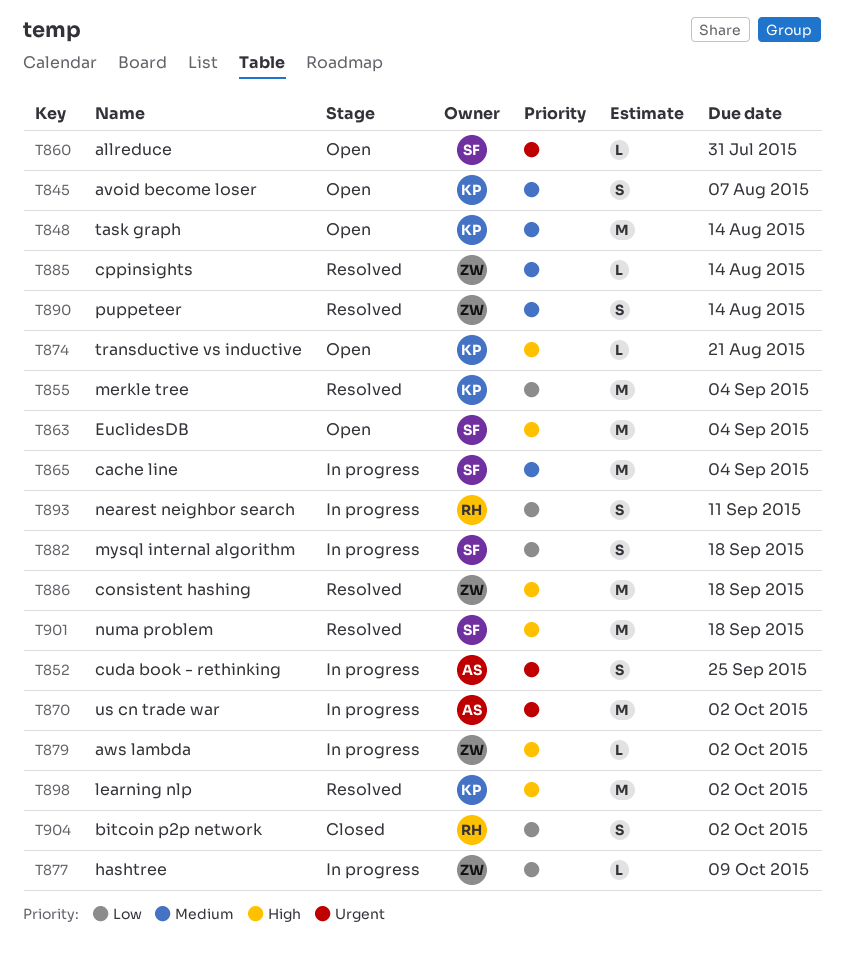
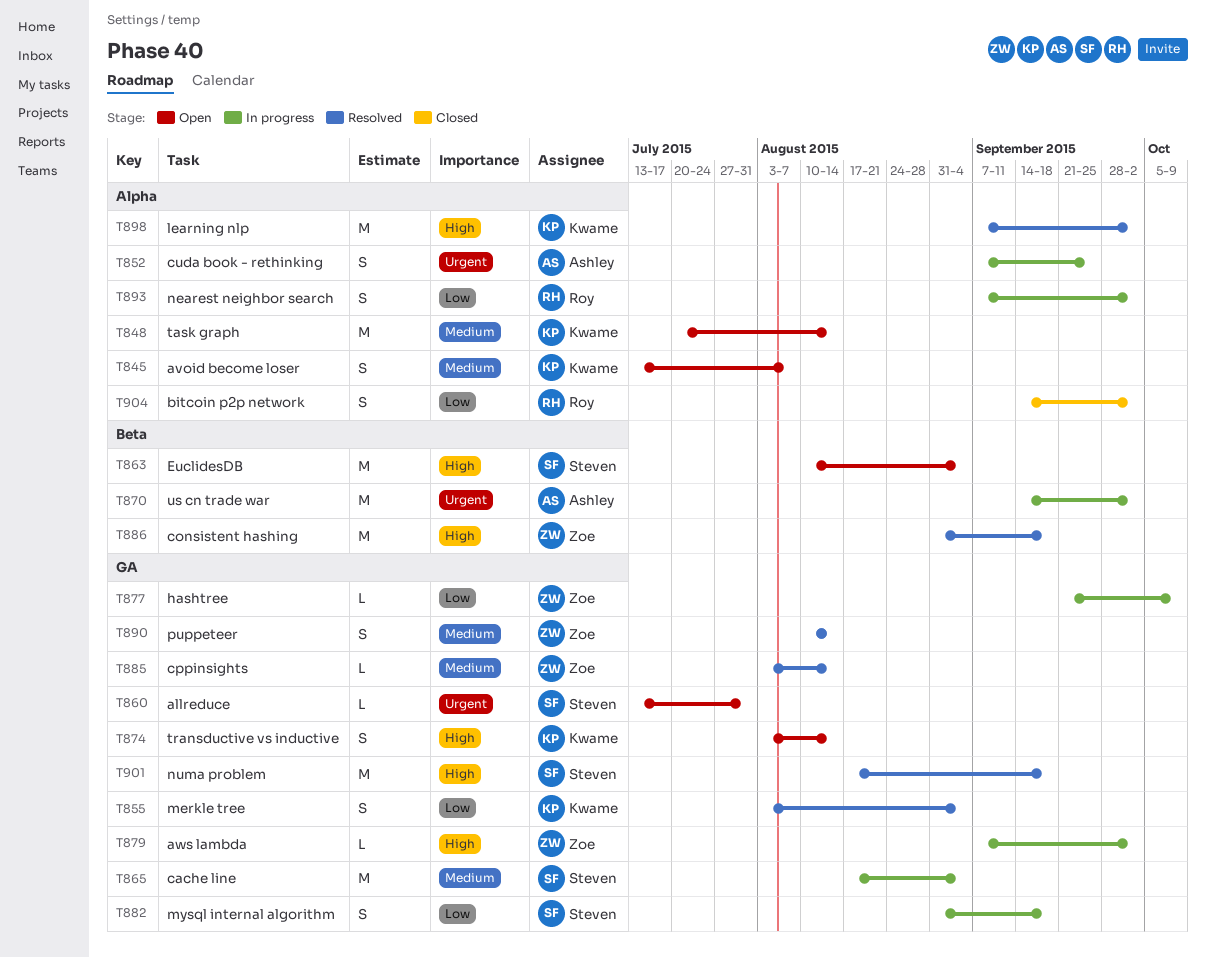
T855, estimate: M -> S
T874, estimate: L -> S
T874, due: Aug 21 -> Aug 14
T893, due: Sep 11 -> Oct 2

